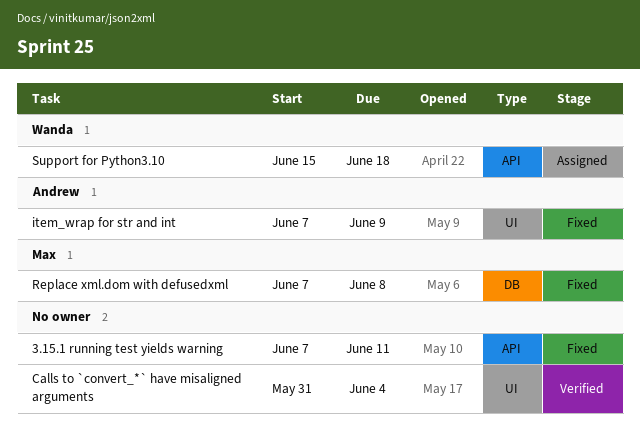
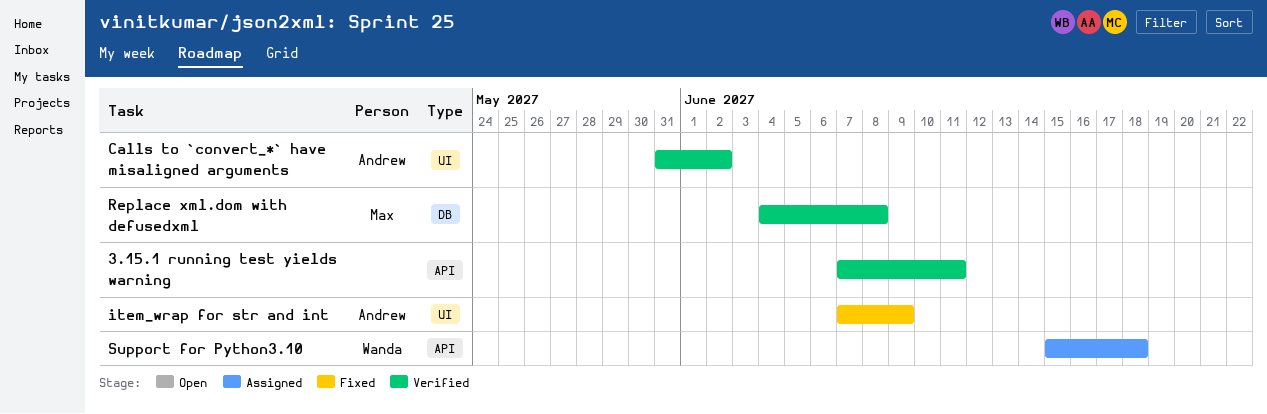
3.15.1 running test yields warning, status: Fixed -> Verified
Calls to `convert_*` have misaligned arguments, owner: none -> Andrew
Calls to `convert_*` have misaligned arguments, due: Jun 4 -> Jun 2
Replace xml.dom with defusedxml, status: Fixed -> Verified
Replace xml.dom with defusedxml, start: Jun 7 -> Jun 4

